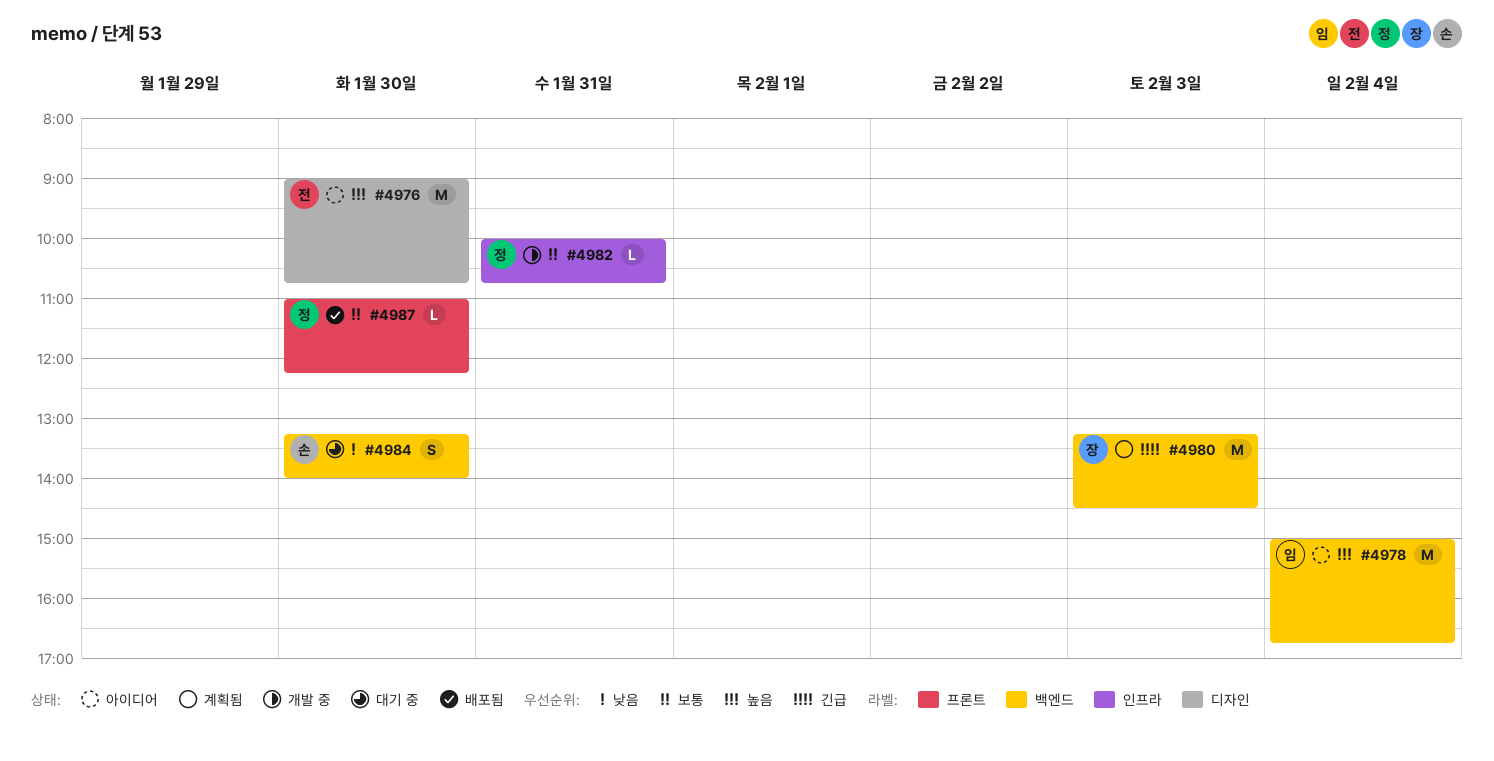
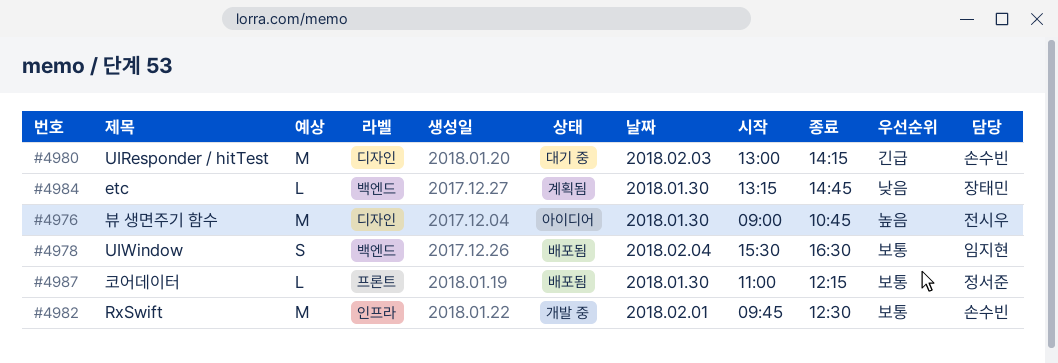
#4978, status: 아이디어 -> 배포됨
#4978, priority: 높음 -> 보통
#4978, estimate: M -> S
#4978, begins: 15:00 -> 15:30
#4978, ends: 16:45 -> 16:30
#4980, status: 계획됨 -> 대기 중
#4980, owner: 장태민 -> 손수빈
#4980, label: 백엔드 -> 디자인
#4980, begins: 13:15 -> 13:00
#4980, ends: 14:30 -> 14:15
#4982, owner: 정서준 -> 손수빈
#4982, estimate: L -> M
#4982, day: Jan 31 -> Feb 1
#4982, begins: 10:00 -> 09:45
#4982, ends: 10:45 -> 12:30
#4984, status: 대기 중 -> 계획됨
#4984, owner: 손수빈 -> 장태민
#4984, estimate: S -> L
#4984, ends: 14:00 -> 14:45

